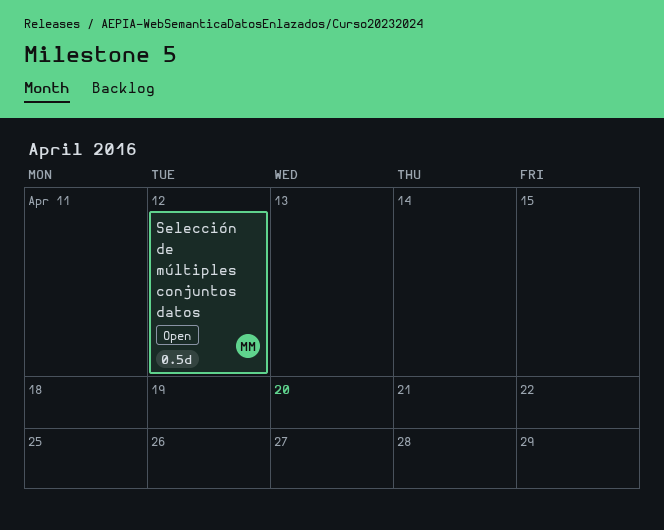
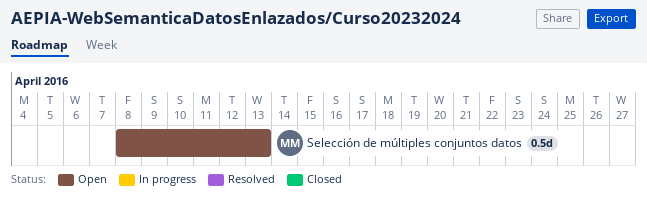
Selección de múltiples conjuntos datos, due: Apr 12 -> Apr 13

